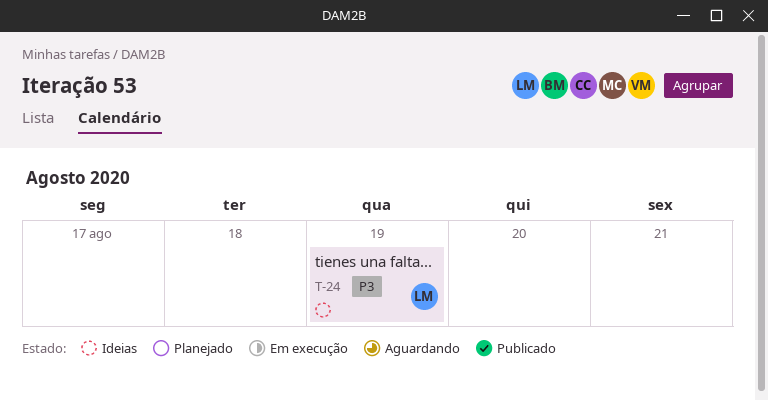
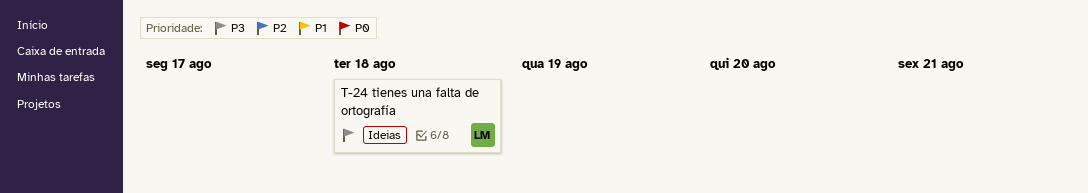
T-24, due: Aug 19 -> Aug 18

